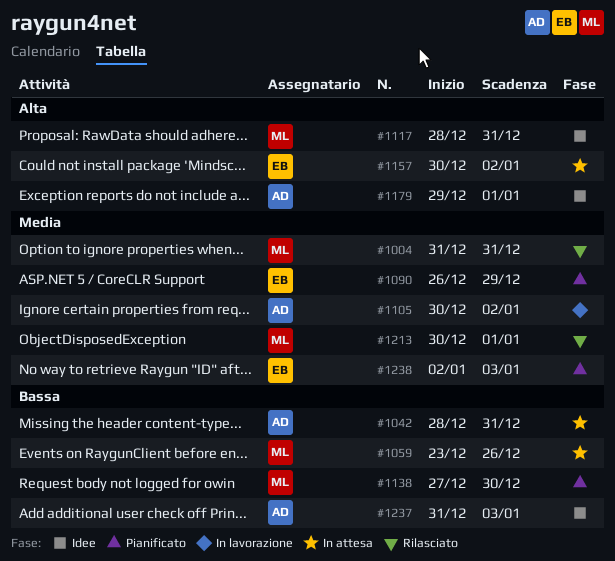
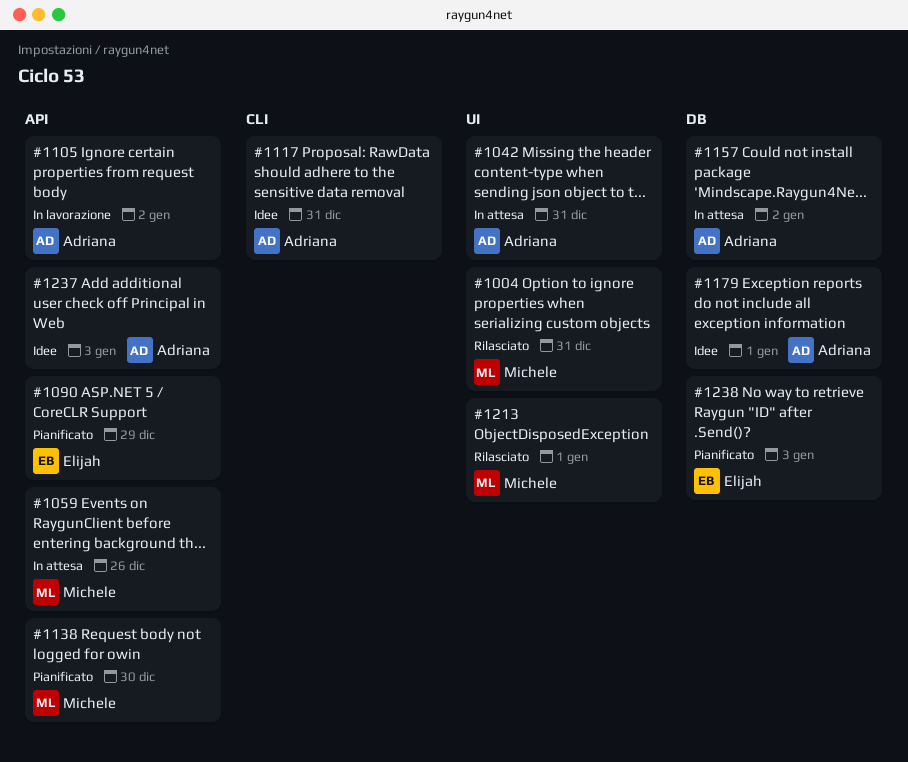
#1117, owner: Michele -> Adriana
#1157, owner: Elijah -> Adriana

